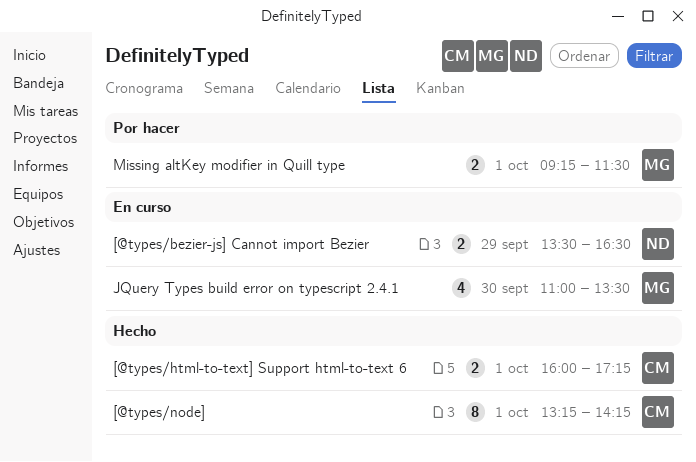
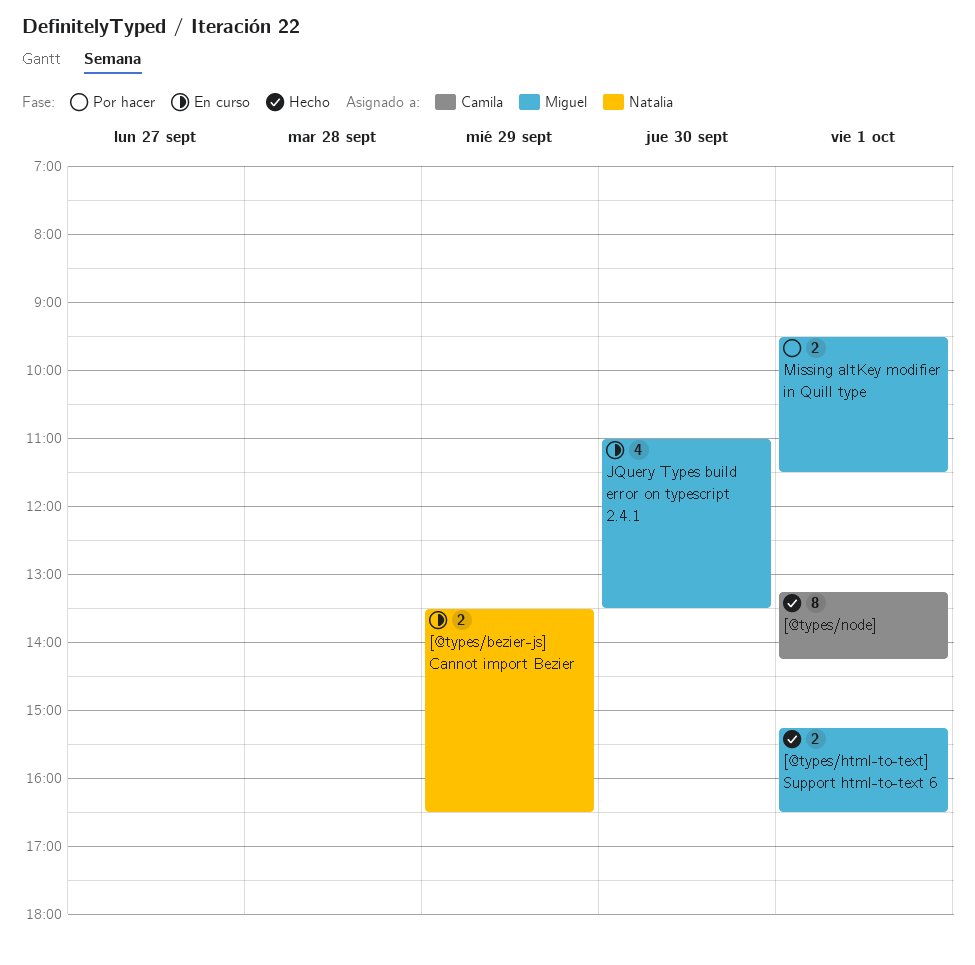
[@types/html-to-text] Support html-to-text 6, owner: Camila -> Miguel
[@types/html-to-text] Support html-to-text 6, begins: 16:00 -> 15:15
[@types/html-to-text] Support html-to-text 6, ends: 17:15 -> 16:30
Missing altKey modifier in Quill type, begins: 09:15 -> 09:30

